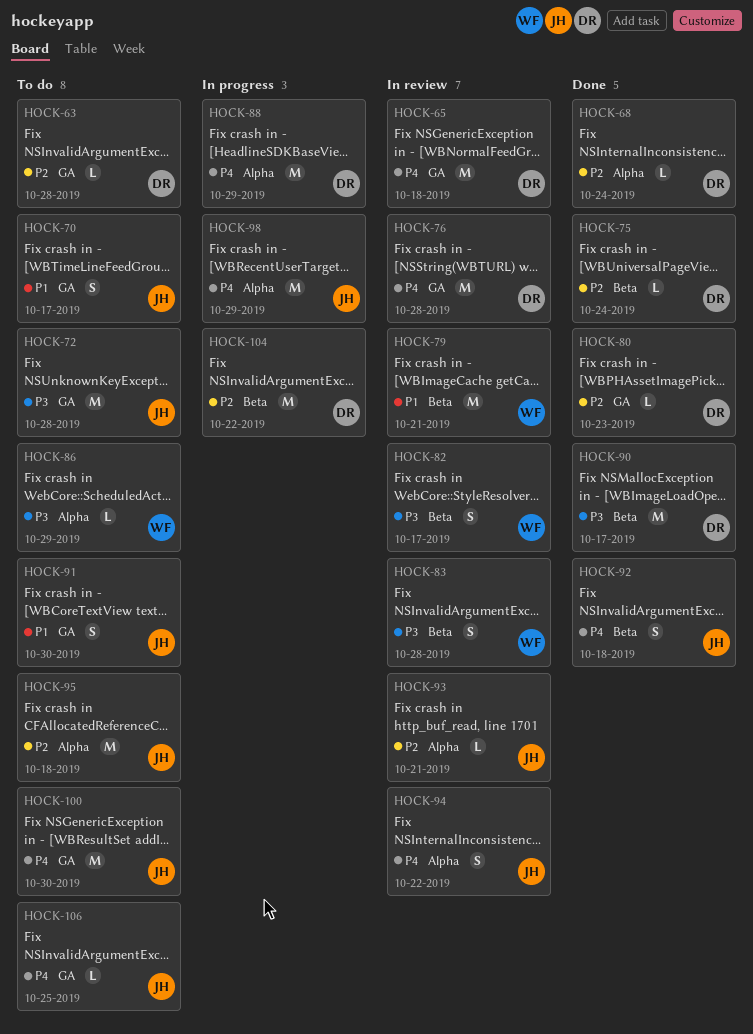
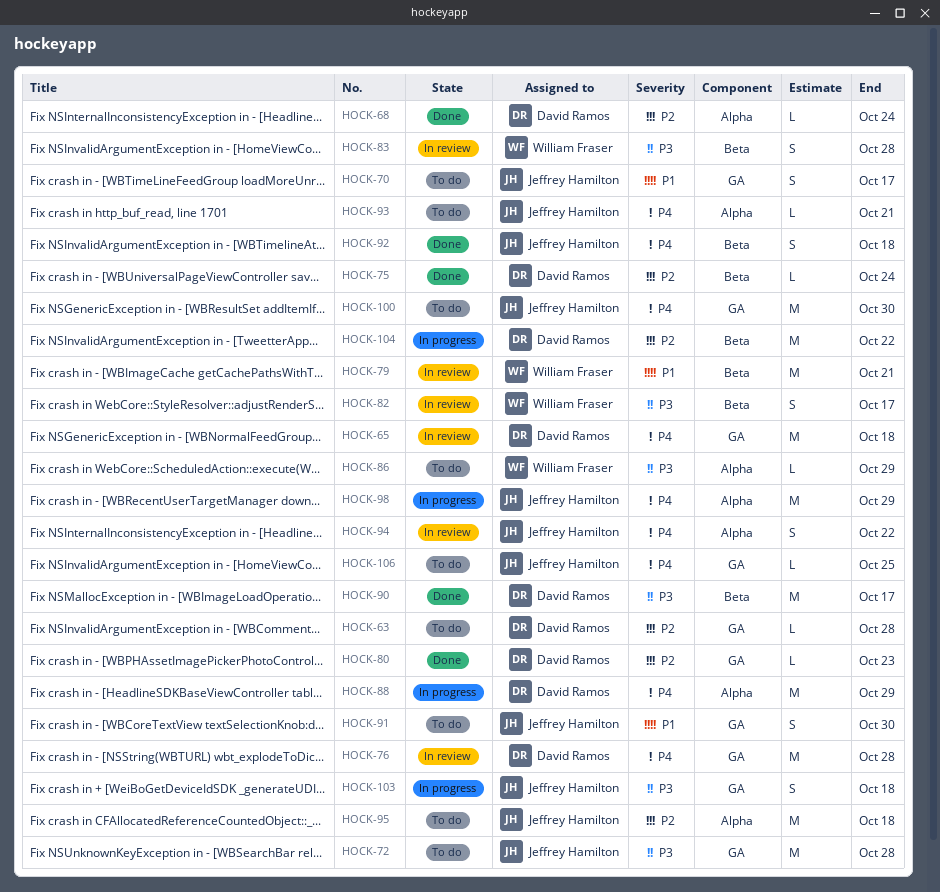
HOCK-93, status: In review -> To do
HOCK-93, priority: P2 -> P4
HOCK-103: none -> present

